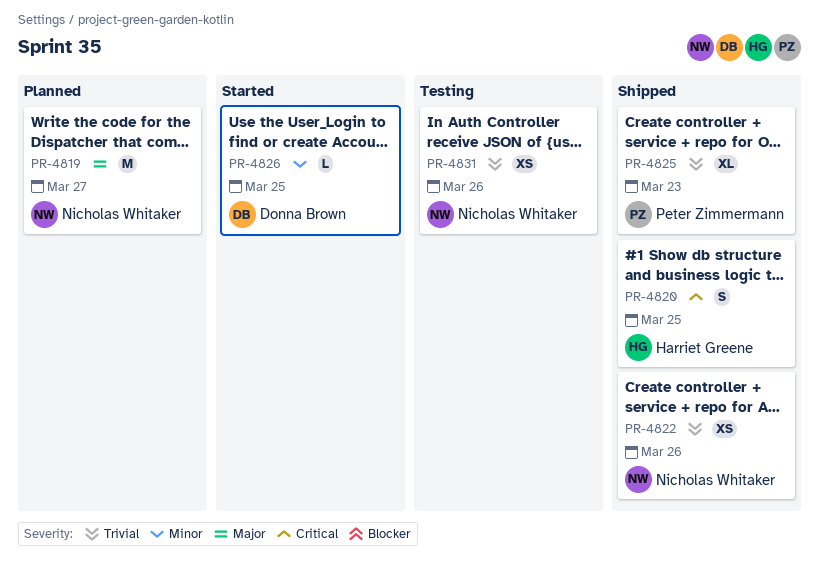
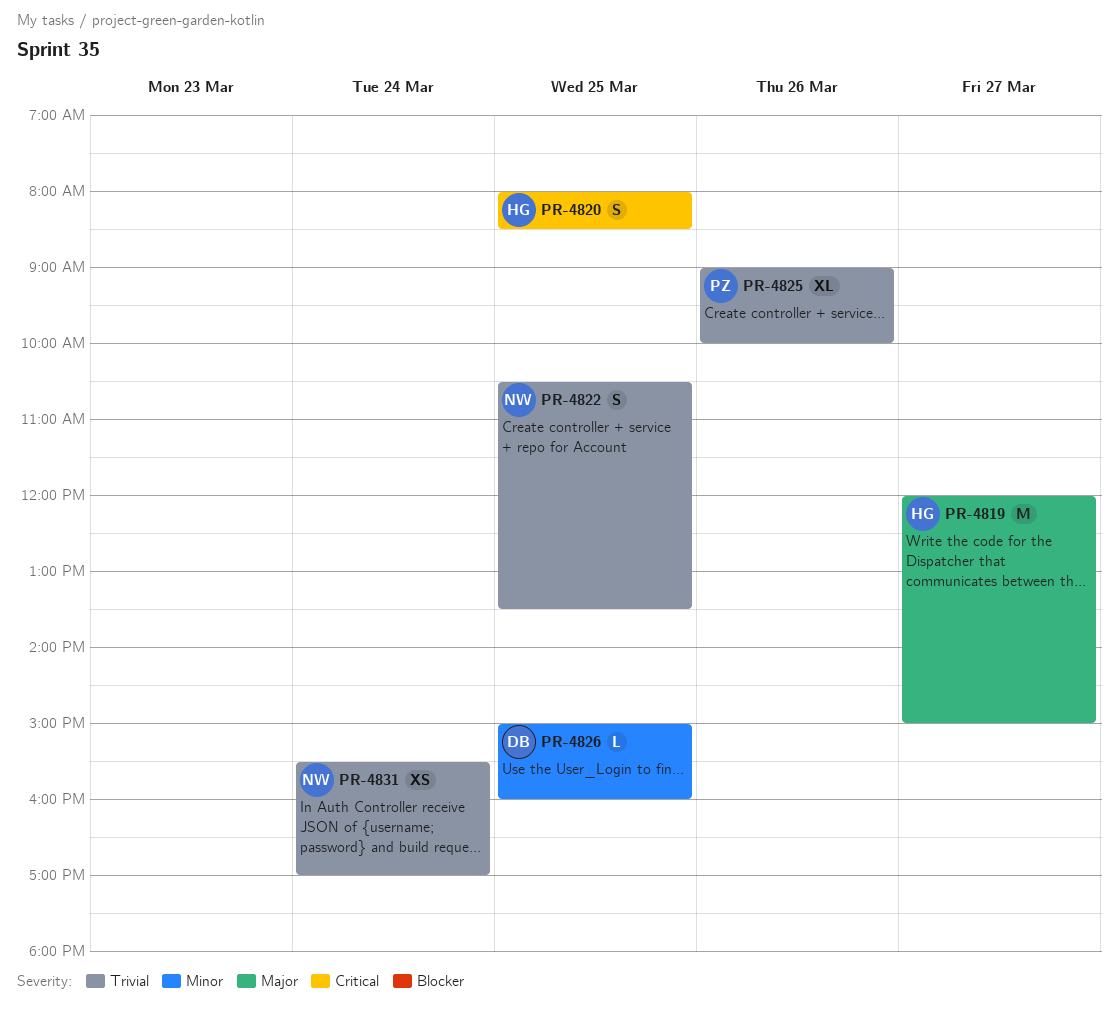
PR-4819, owner: Nicholas Whitaker -> Harriet Greene
PR-4822, estimate: XS -> S
PR-4822, day: Mar 26 -> Mar 25
PR-4825, day: Mar 23 -> Mar 26
PR-4831, day: Mar 26 -> Mar 24

